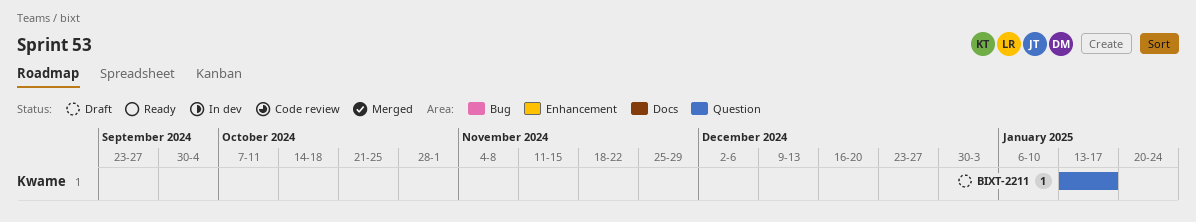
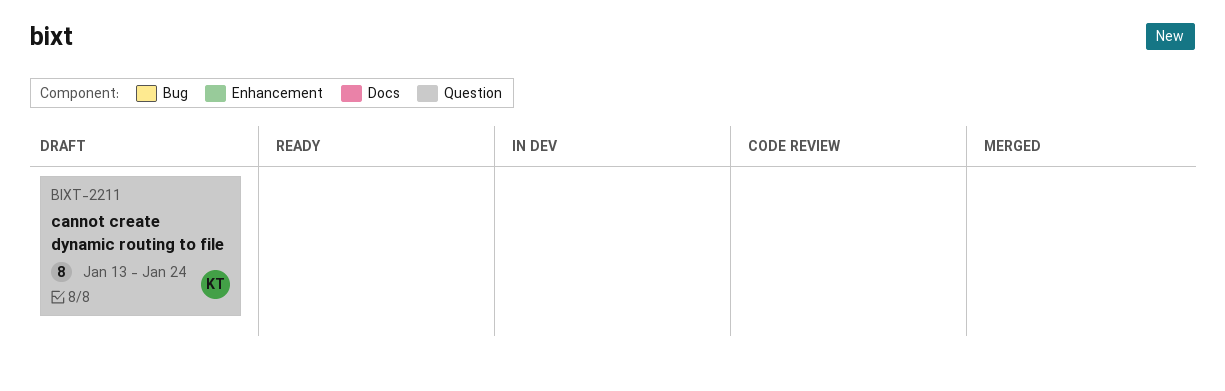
BIXT-2211, estimate: 1 -> 8
BIXT-2211, due: Jan 17 -> Jan 24

